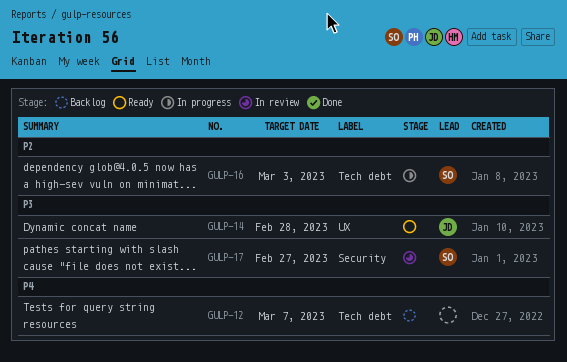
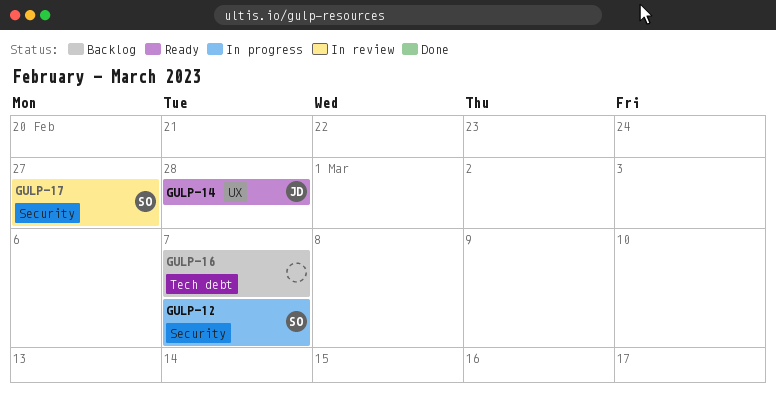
GULP-12, status: Backlog -> In progress
GULP-12, owner: none -> SO
GULP-12, label: Tech debt -> Security
GULP-16, status: In progress -> Backlog
GULP-16, owner: SO -> none
GULP-16, due: Mar 3 -> Mar 7

